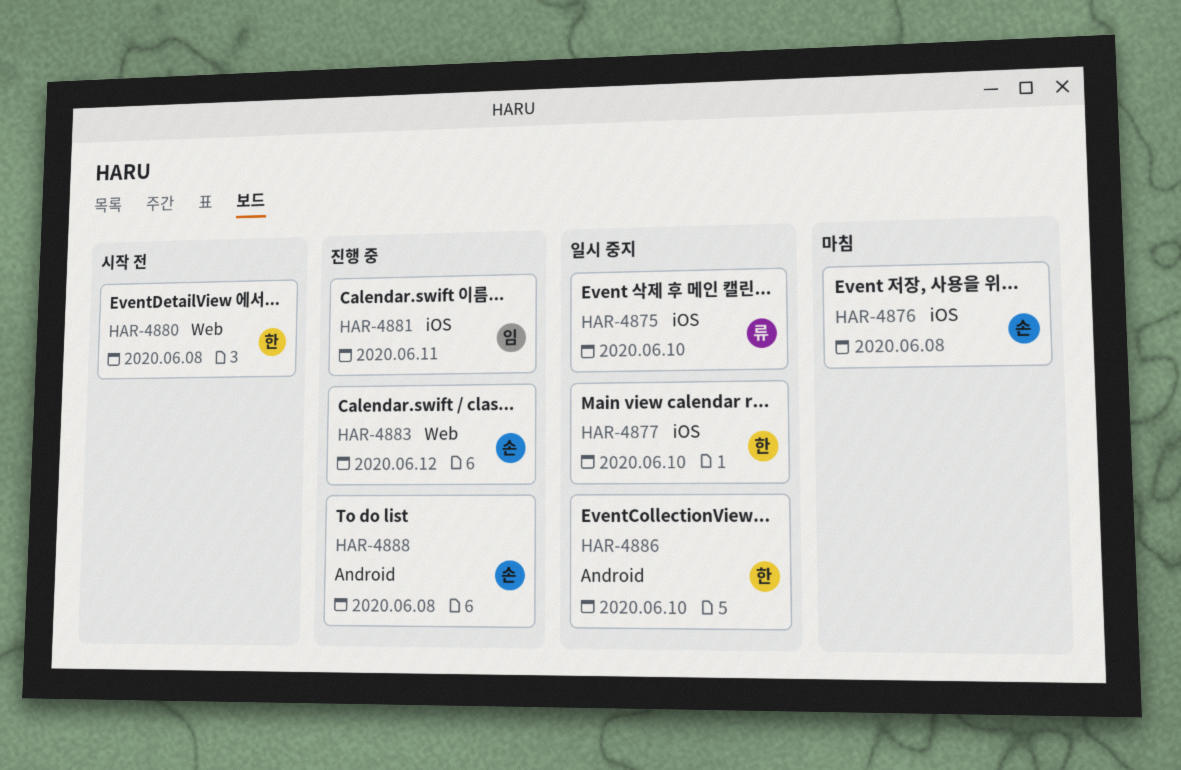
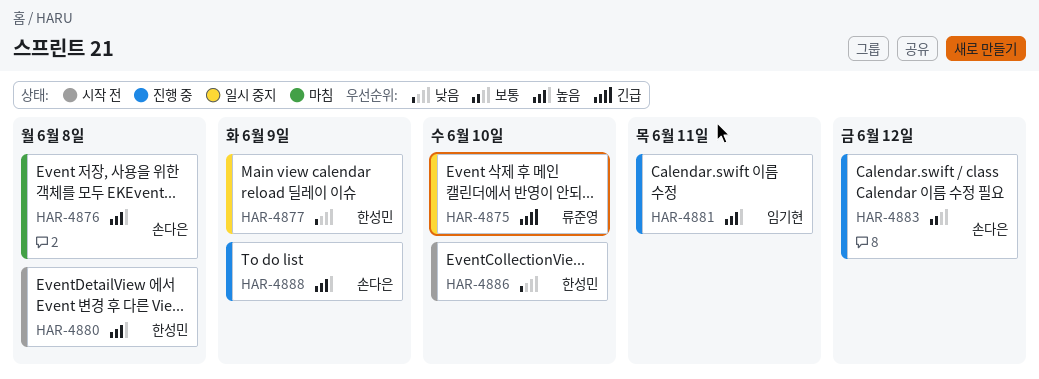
HAR-4877, due: Jun 10 -> Jun 9
HAR-4886, status: 일시 중지 -> 시작 전
HAR-4888, due: Jun 8 -> Jun 9

